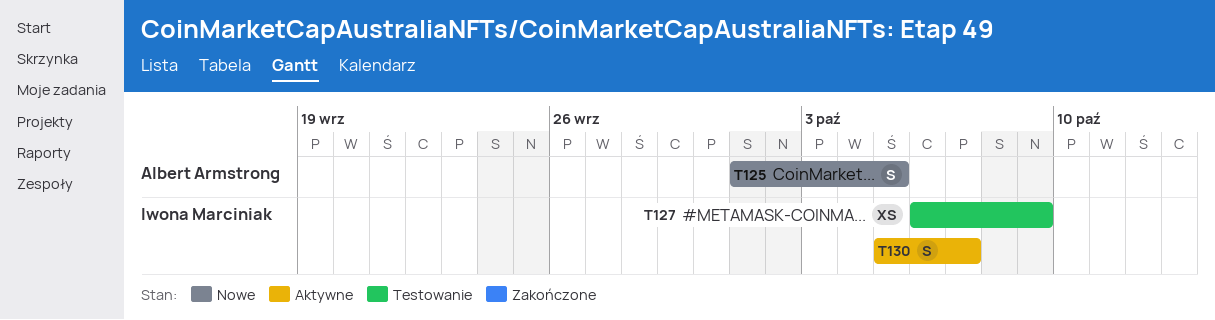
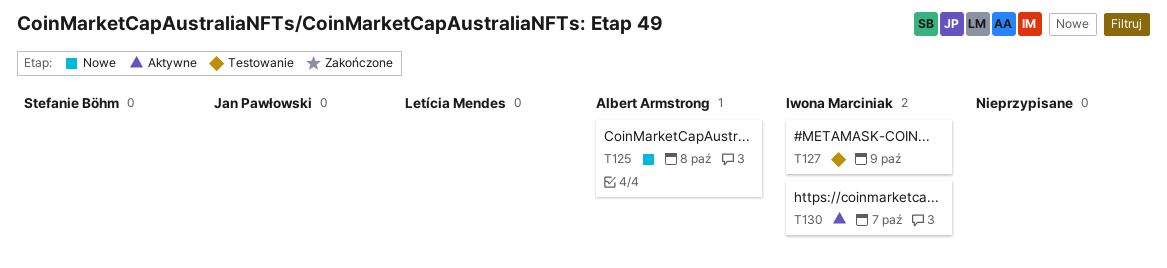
T125, due: Oct 5 -> Oct 8

